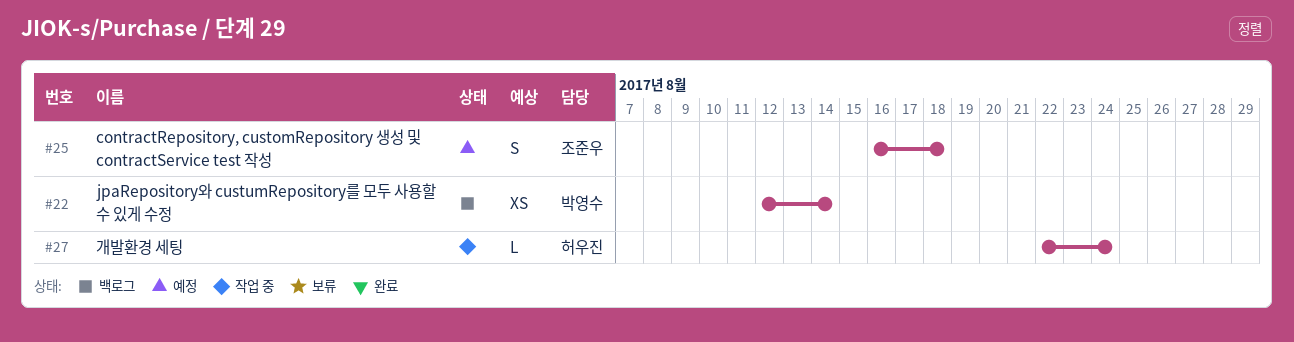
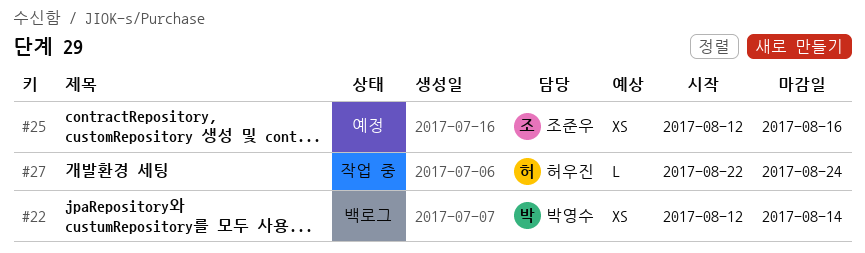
#25, estimate: S -> XS
#25, start: Aug 16 -> Aug 12
#25, due: Aug 18 -> Aug 16

